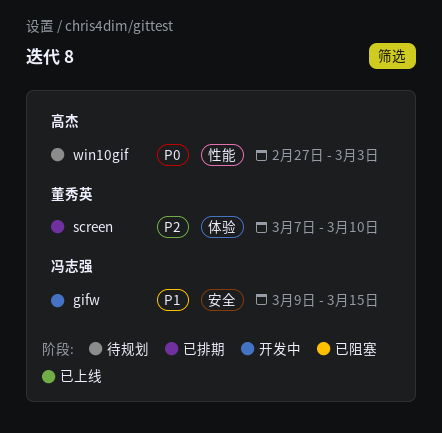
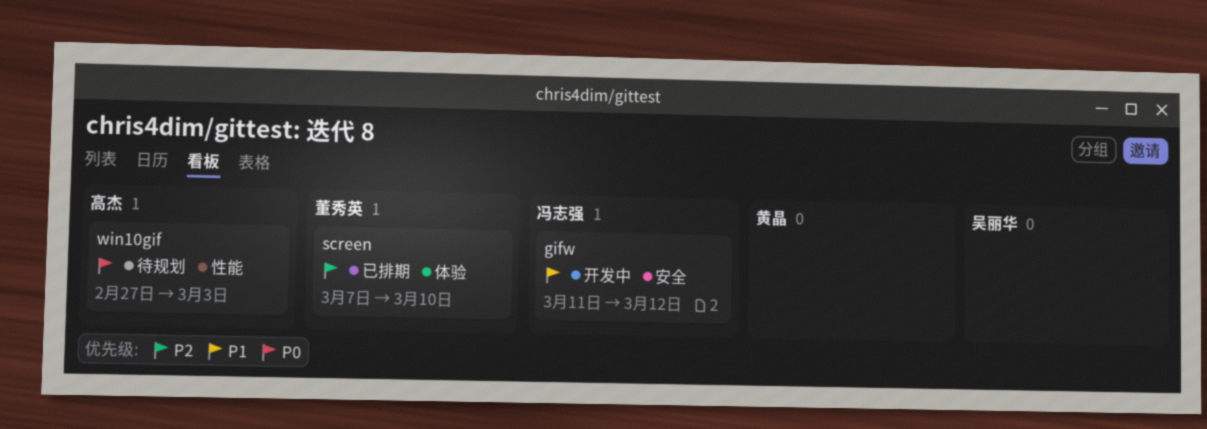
gifw, start: Mar 9 -> Mar 11
gifw, due: Mar 15 -> Mar 12

